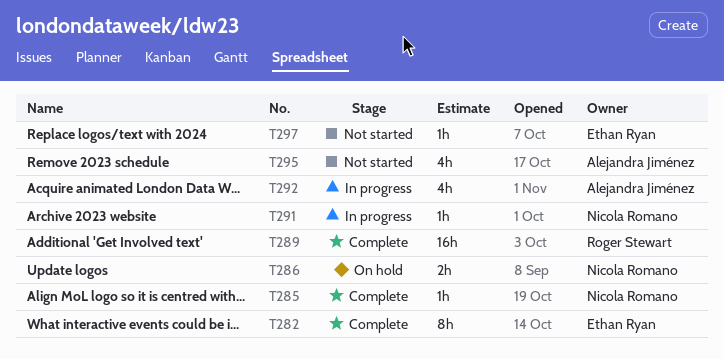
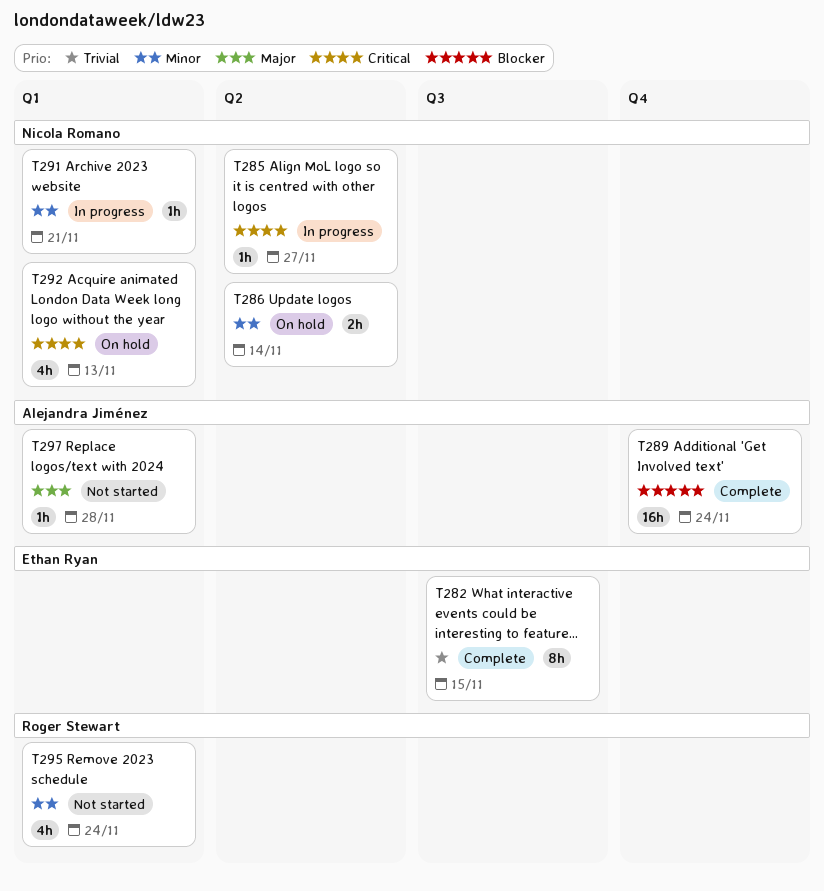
T285, status: Complete -> In progress
T289, owner: Roger Stewart -> Alejandra Jiménez
T292, status: In progress -> On hold
T292, owner: Alejandra Jiménez -> Nicola Romano
T295, owner: Alejandra Jiménez -> Roger Stewart
T297, owner: Ethan Ryan -> Alejandra Jiménez

